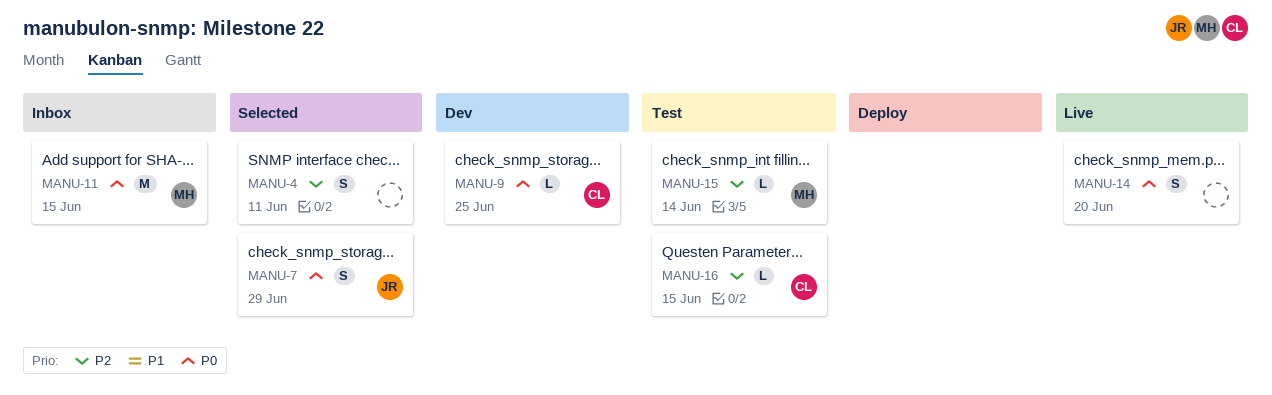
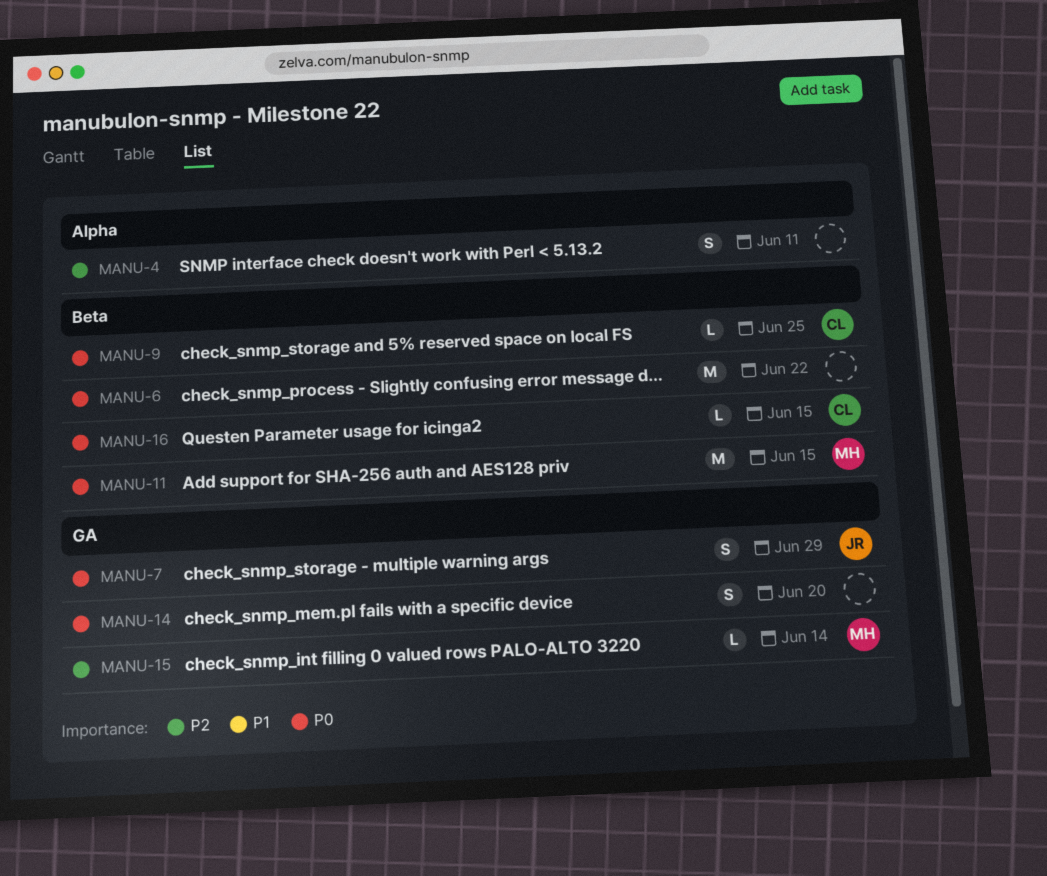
MANU-6: none -> present
MANU-16, priority: P2 -> P0

